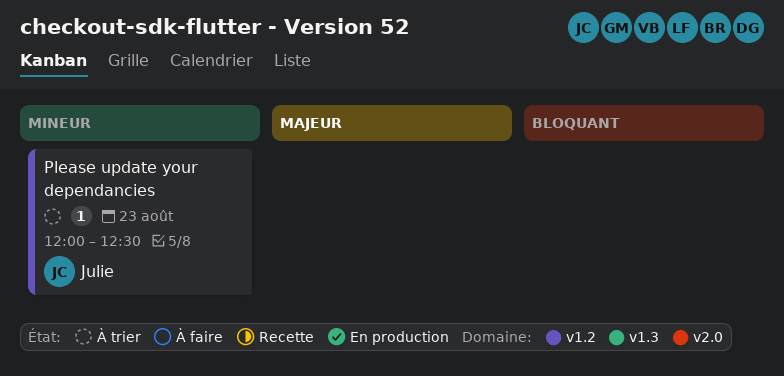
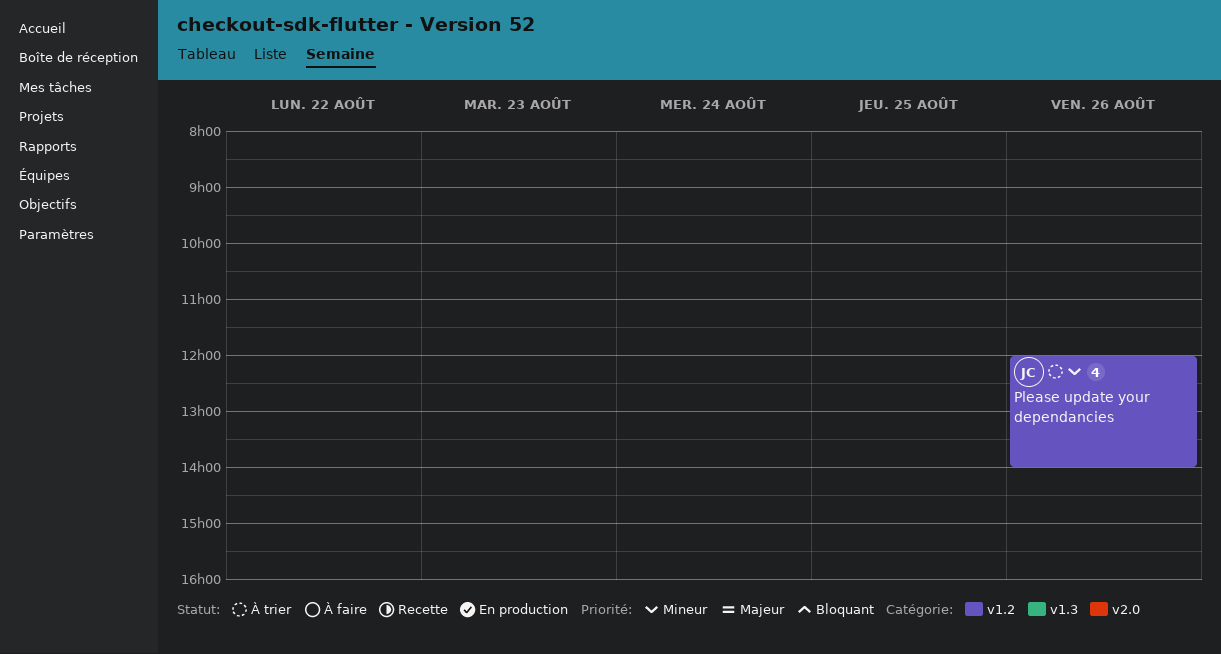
Please update your dependancies, estimate: 1 -> 4
Please update your dependancies, day: Aug 23 -> Aug 26
Please update your dependancies, ends: 12:30 -> 14:00

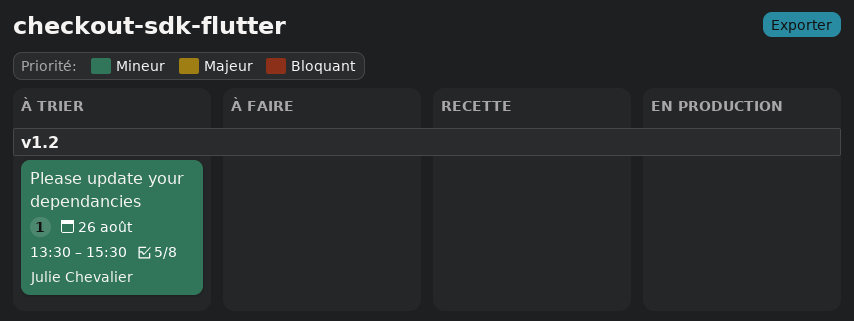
Please update your dependancies, estimate: 4 -> 1
Please update your dependancies, begins: 12:00 -> 13:30
Please update your dependancies, ends: 14:00 -> 15:30

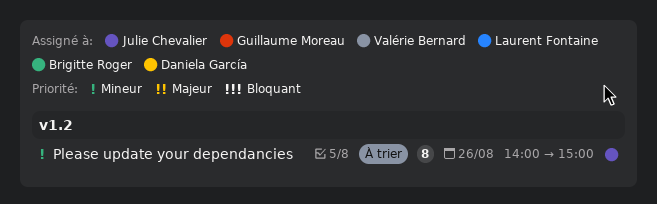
Please update your dependancies, estimate: 1 -> 8
Please update your dependancies, begins: 13:30 -> 14:00
Please update your dependancies, ends: 15:30 -> 15:00

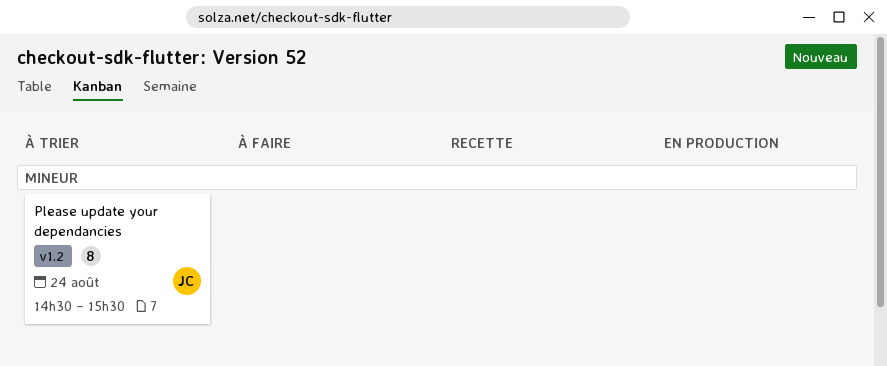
Please update your dependancies, day: Aug 26 -> Aug 24
Please update your dependancies, begins: 14:00 -> 14:30
Please update your dependancies, ends: 15:00 -> 15:30

